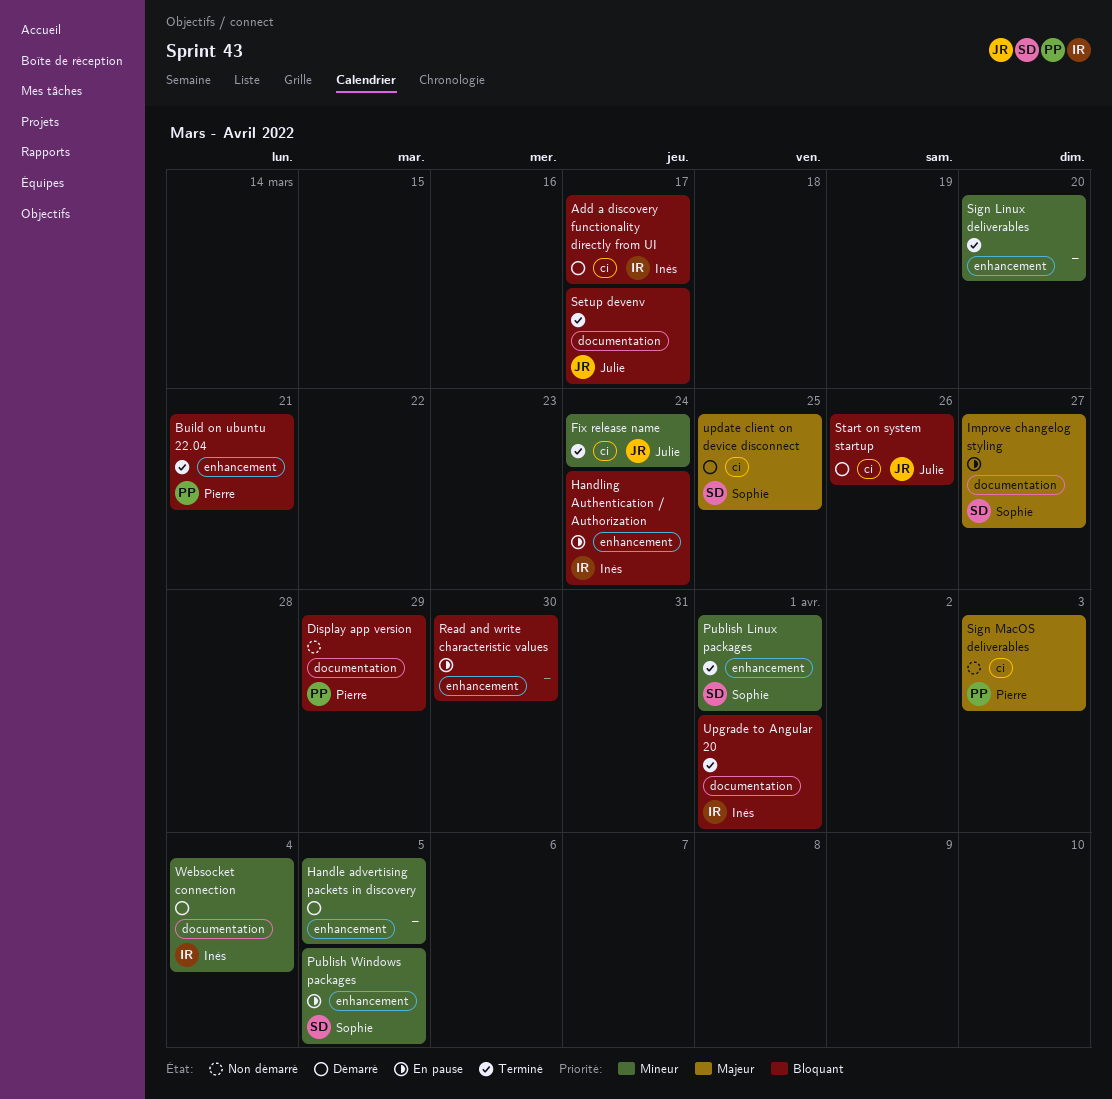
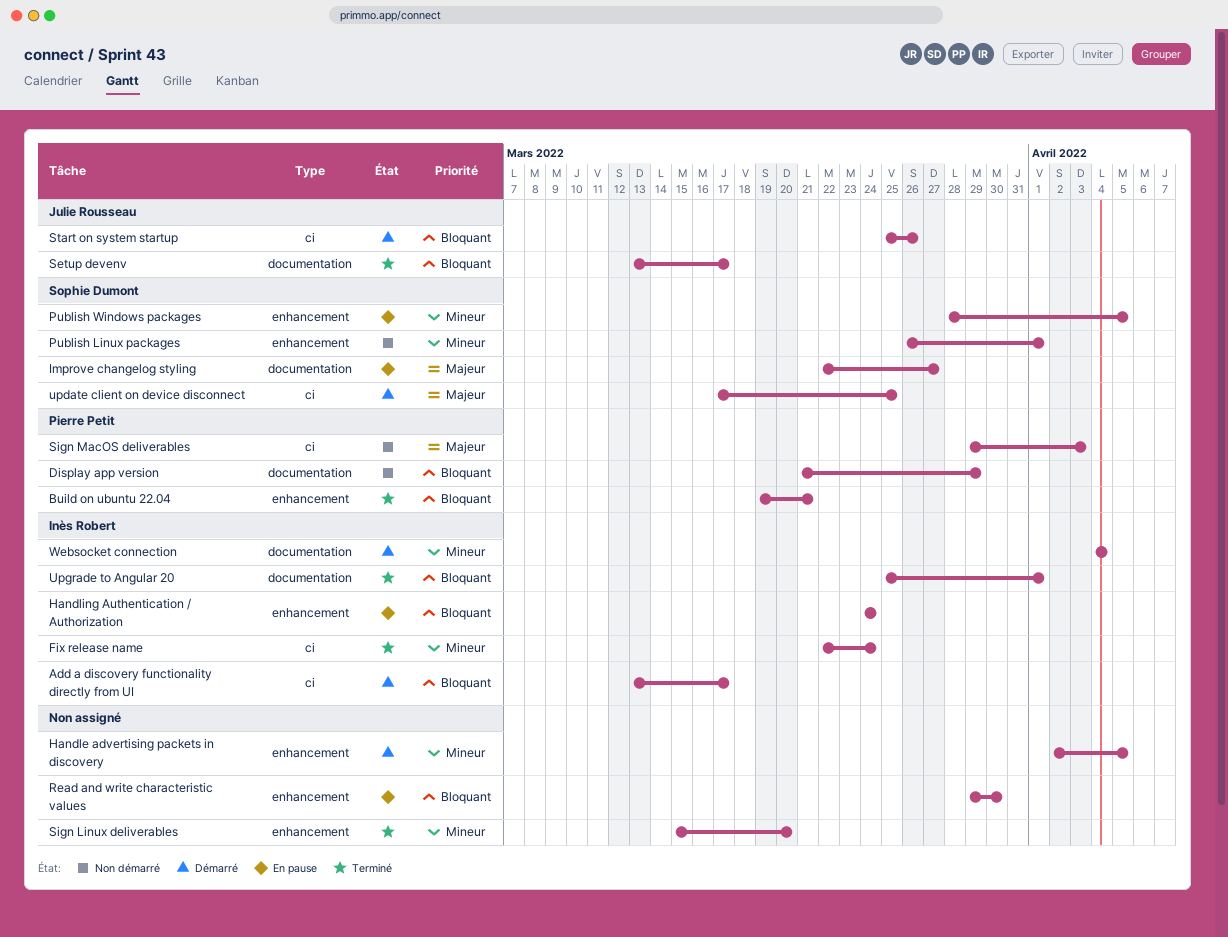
Fix release name, owner: Julie Rousseau -> Inès Robert
Publish Linux packages, status: Terminé -> Non démarré

